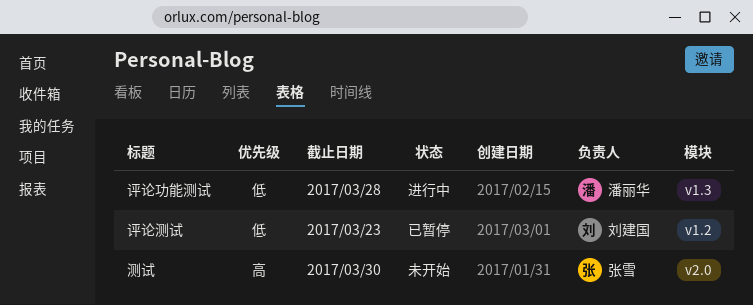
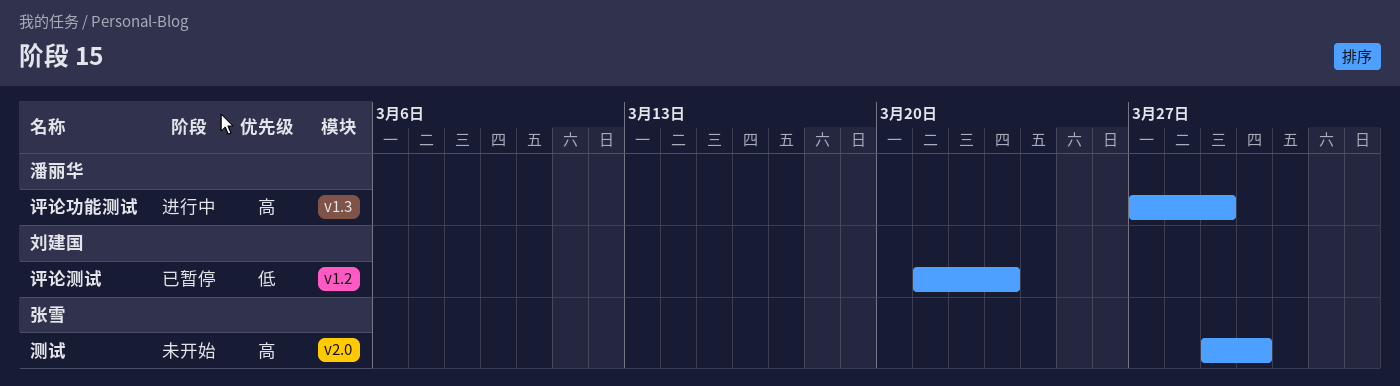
评论功能测试, priority: 低 -> 高
评论功能测试, due: Mar 28 -> Mar 29

